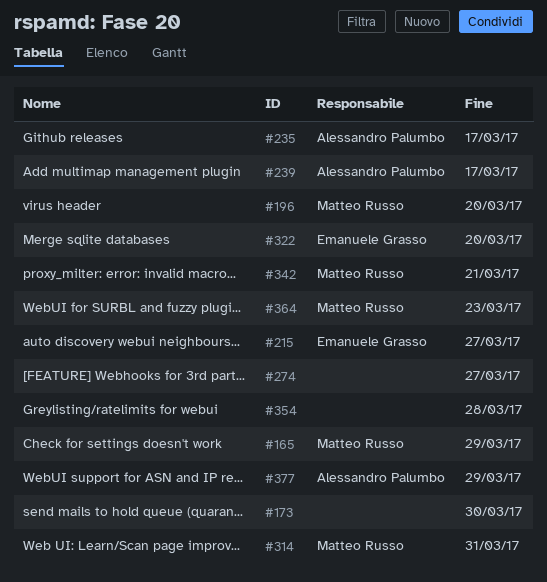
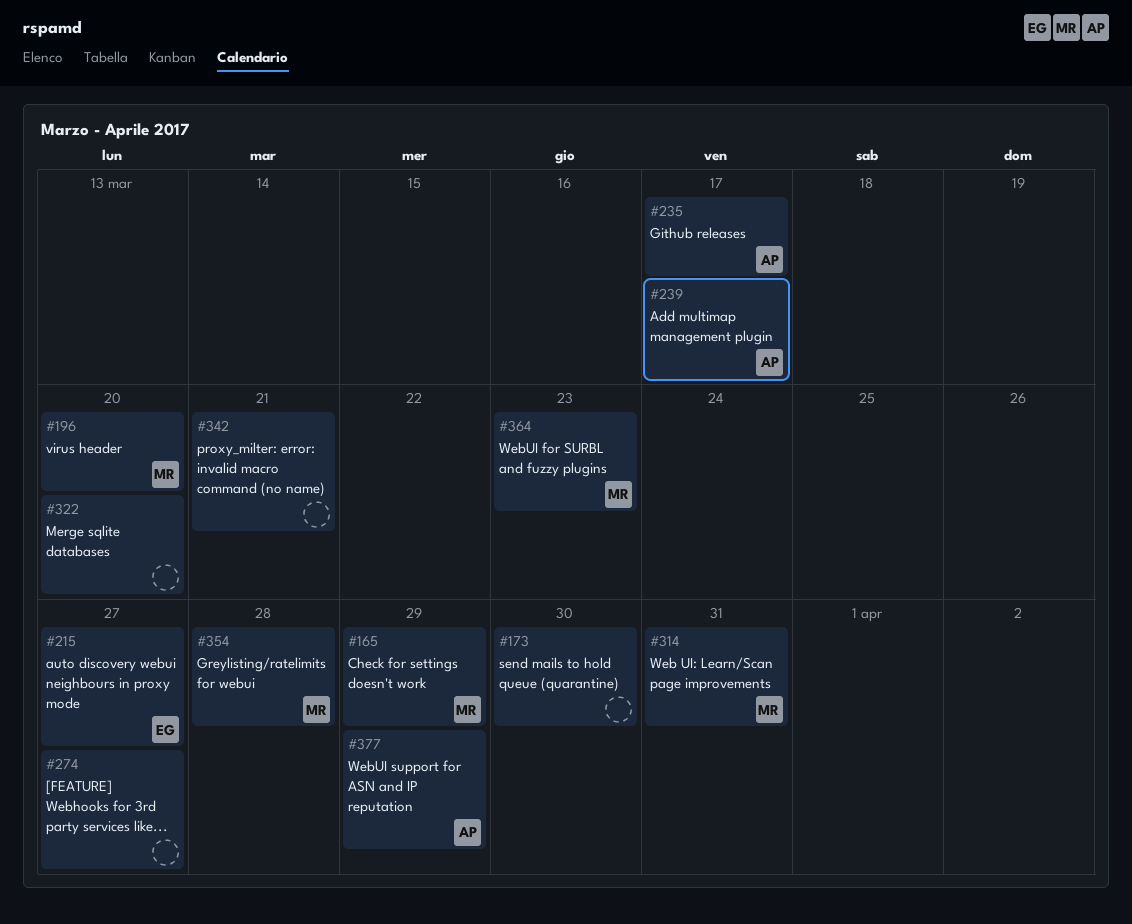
#322, owner: Emanuele Grasso -> none
#342, owner: Matteo Russo -> none
#354, owner: none -> Matteo Russo

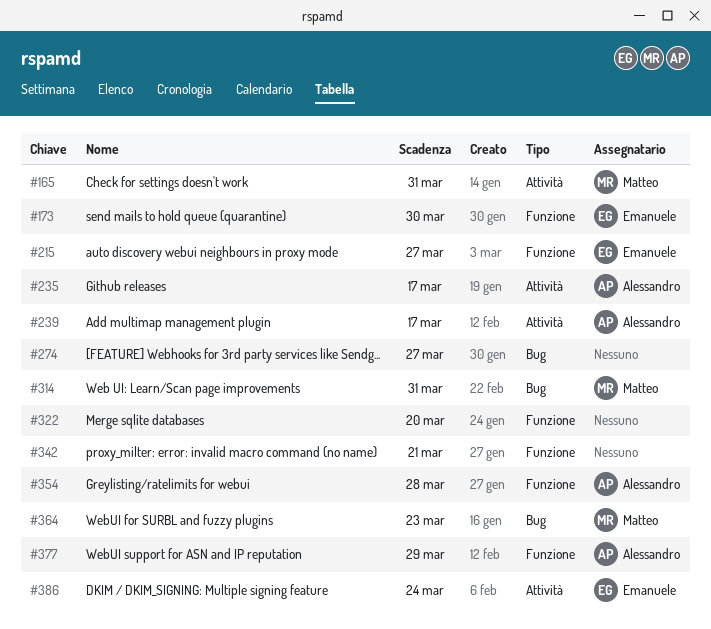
#165, due: Mar 29 -> Mar 31
#173, owner: none -> Emanuele
#196: present -> none
#354, owner: Matteo -> Alessandro
#386: none -> present

